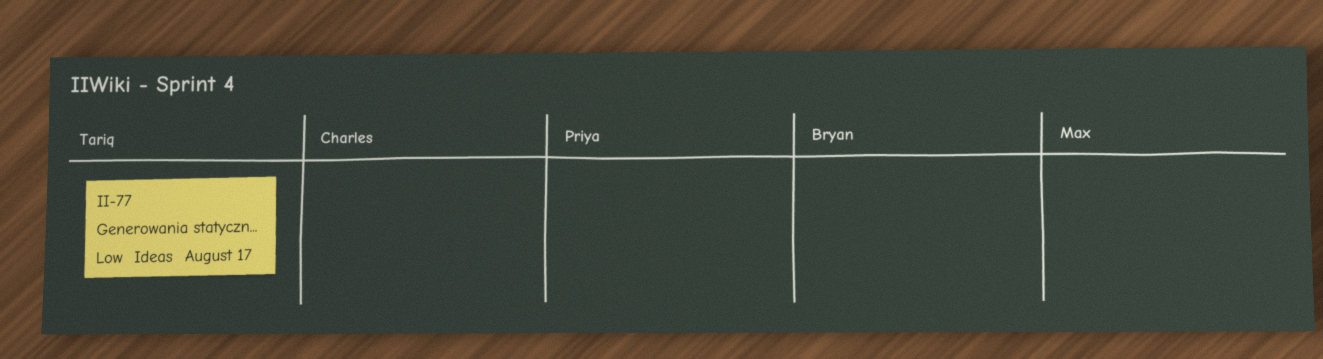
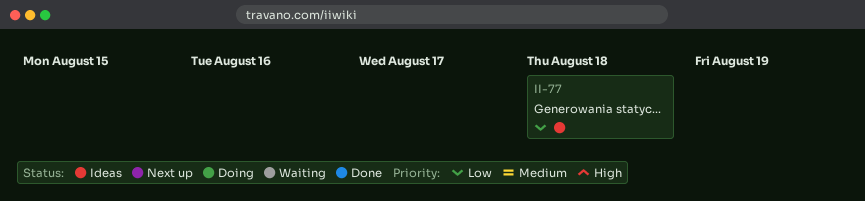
II-77, due: Aug 17 -> Aug 18

